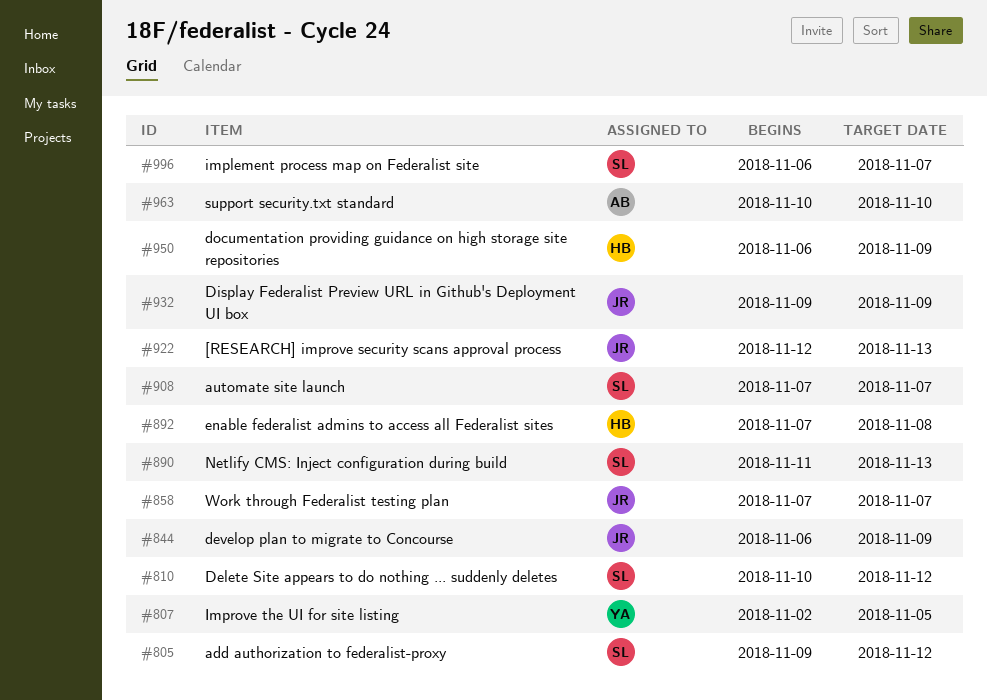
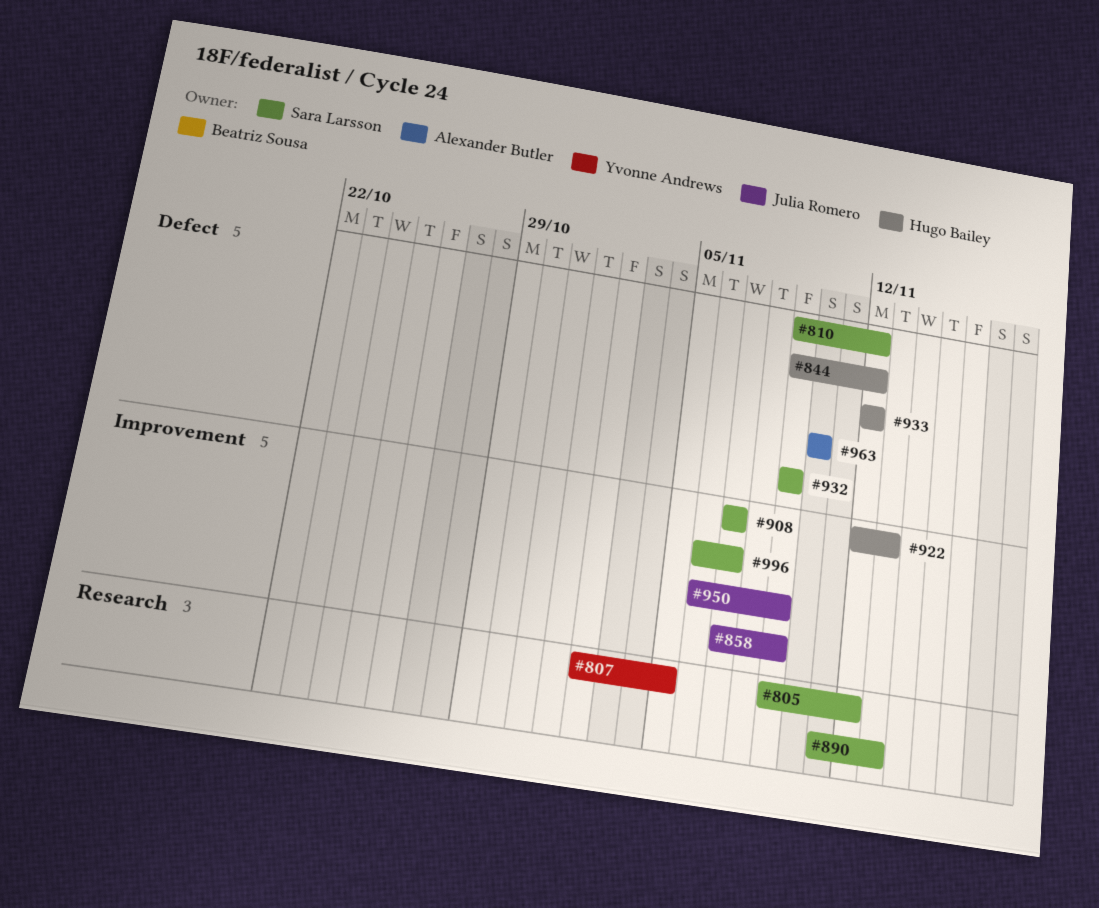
#810, start: Nov 10 -> Nov 9
#844, owner: Julia Romero -> Hugo Bailey
#844, start: Nov 6 -> Nov 9
#844, due: Nov 9 -> Nov 12
#858, due: Nov 7 -> Nov 9
#892: present -> none
#922, owner: Julia Romero -> Hugo Bailey
#932, owner: Julia Romero -> Sara Larsson
#933: none -> present
#950, owner: Hugo Bailey -> Julia Romero

